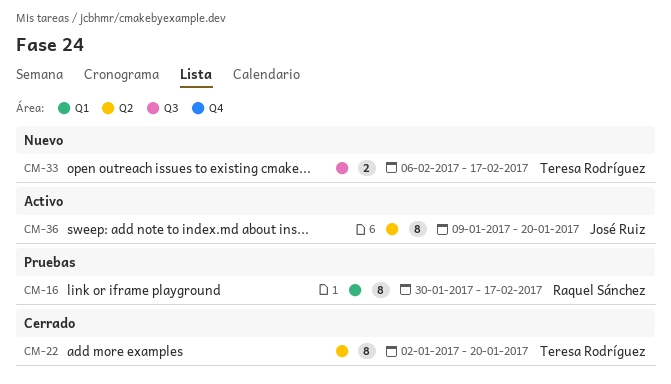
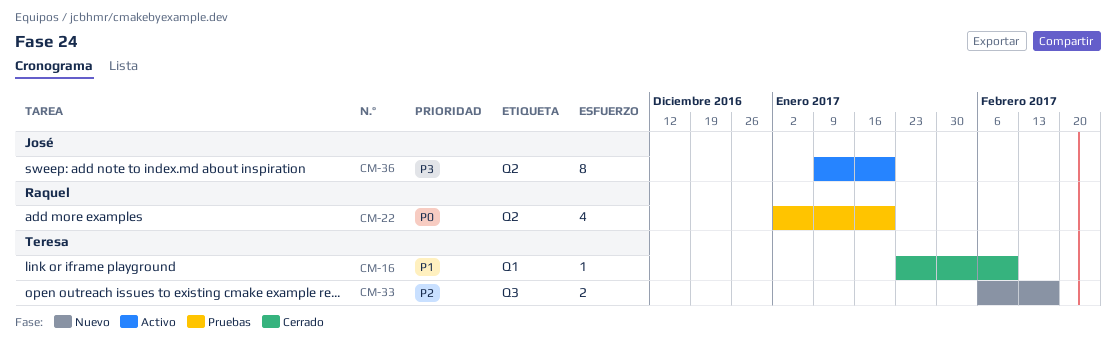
CM-16, status: Pruebas -> Cerrado
CM-16, owner: Raquel Sánchez -> Teresa Rodríguez
CM-16, estimate: 8 -> 1
CM-16, start: Jan 30 -> Jan 23
CM-16, due: Feb 17 -> Feb 10
CM-22, status: Cerrado -> Pruebas
CM-22, owner: Teresa Rodríguez -> Raquel Sánchez
CM-22, estimate: 8 -> 4

